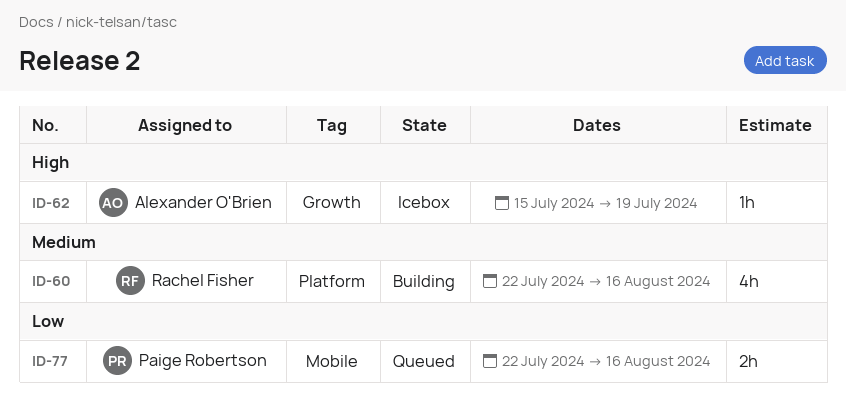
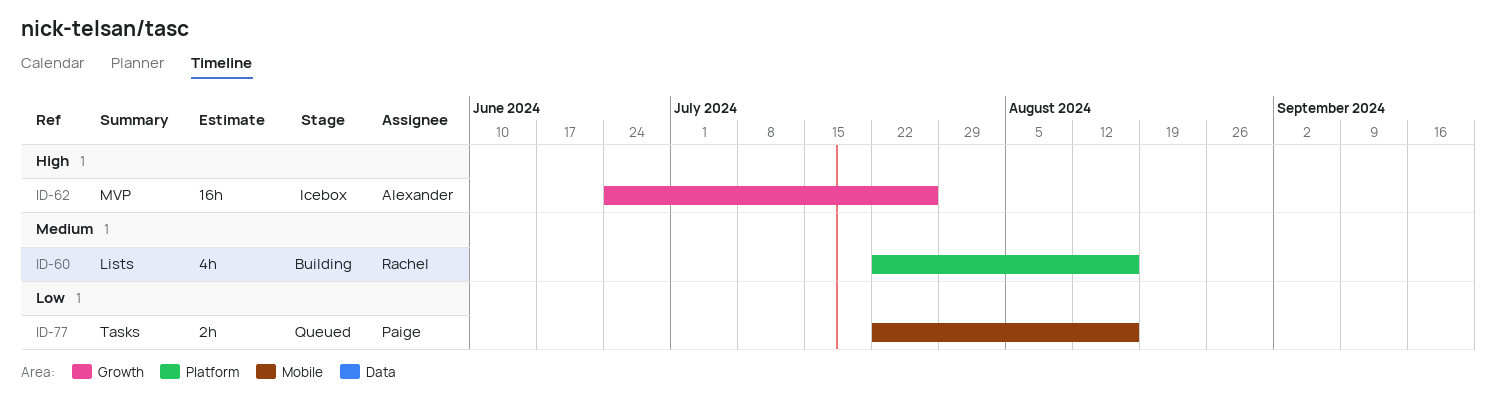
ID-62, estimate: 1h -> 16h
ID-62, start: Jul 15 -> Jun 24
ID-62, due: Jul 19 -> Jul 26

